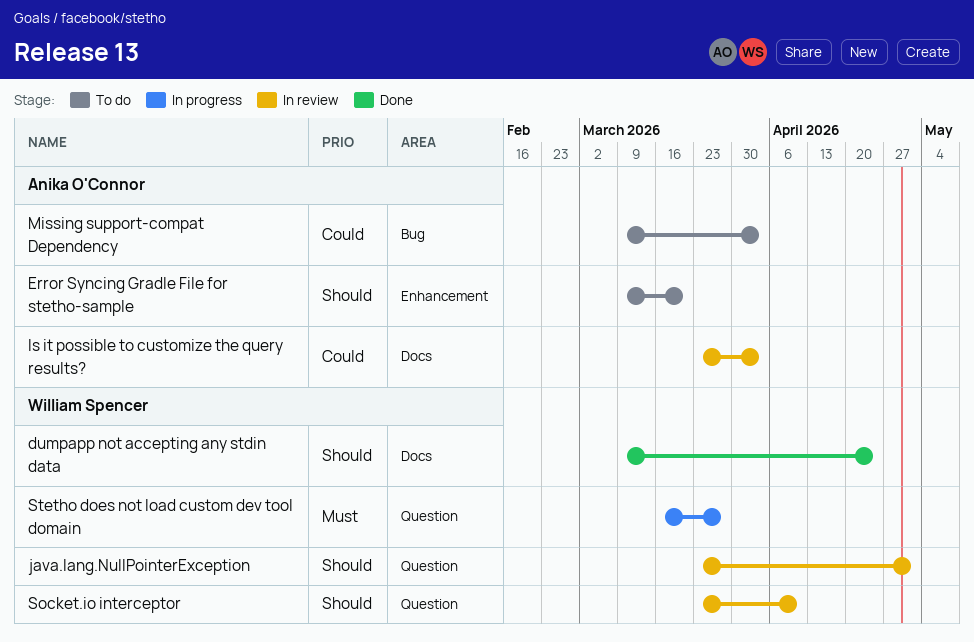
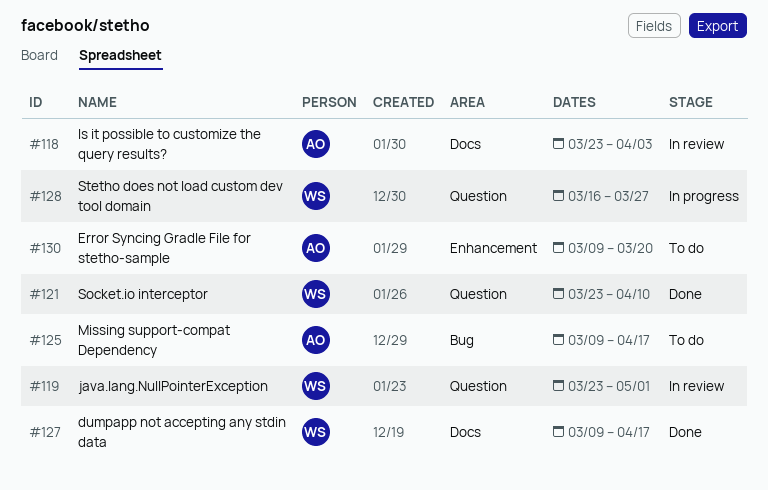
dumpapp not accepting any stdin data, due: Apr 24 -> Apr 17
Missing support-compat Dependency, due: Apr 3 -> Apr 17
Socket.io interceptor, status: In review -> Done

